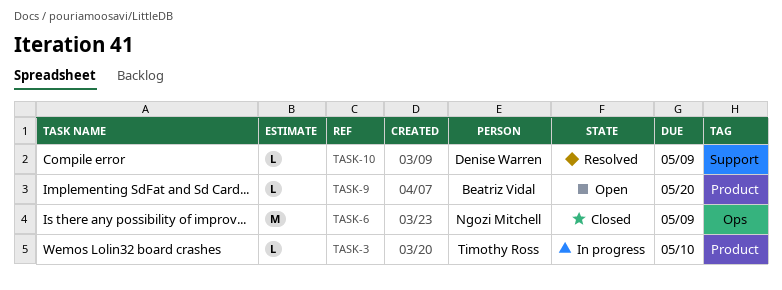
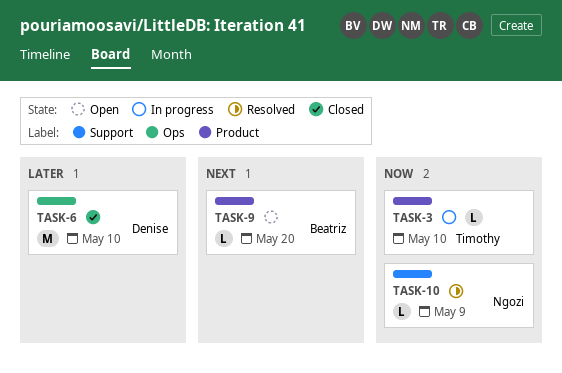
TASK-6, owner: Ngozi Mitchell -> Denise Warren
TASK-6, due: May 9 -> May 10
TASK-10, owner: Denise Warren -> Ngozi Mitchell

